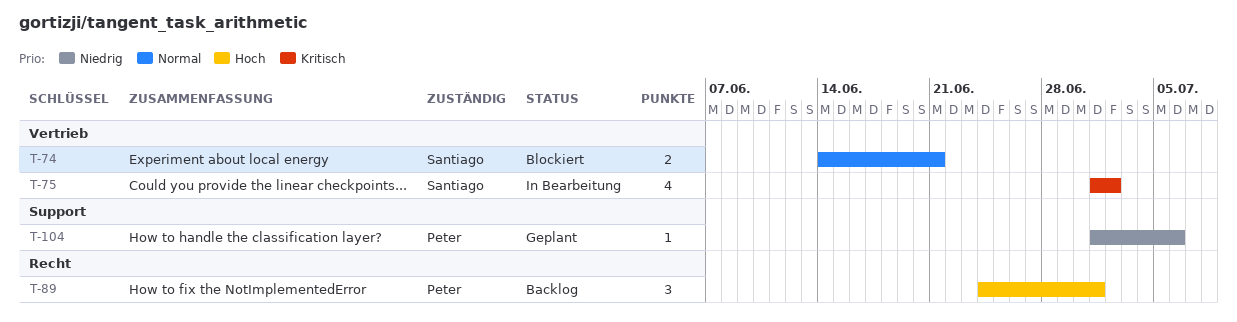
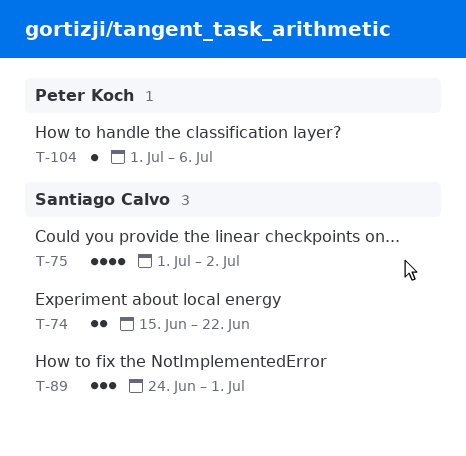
T-74, start: Jun 14 -> Jun 15
T-74, due: Jun 21 -> Jun 22
T-89, owner: Peter Koch -> Santiago Calvo

